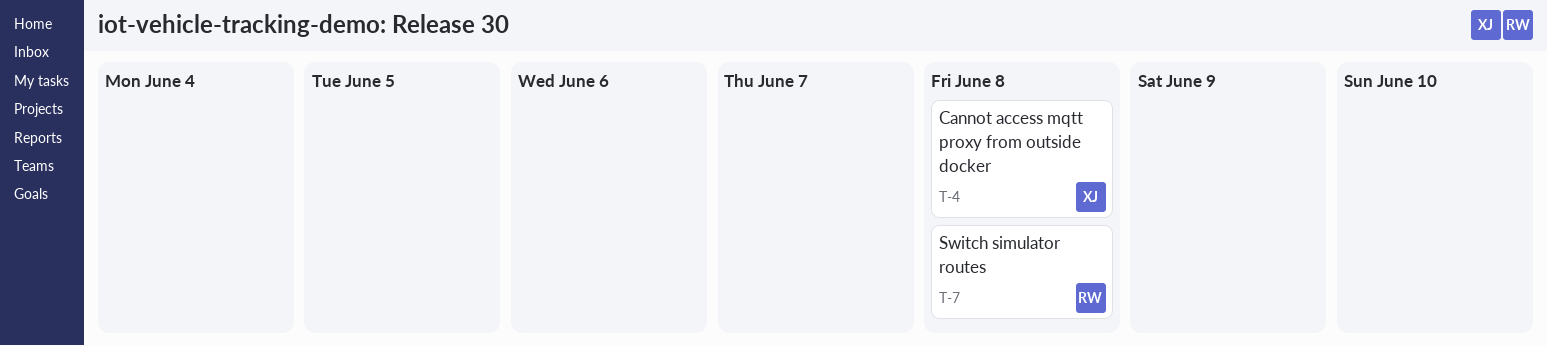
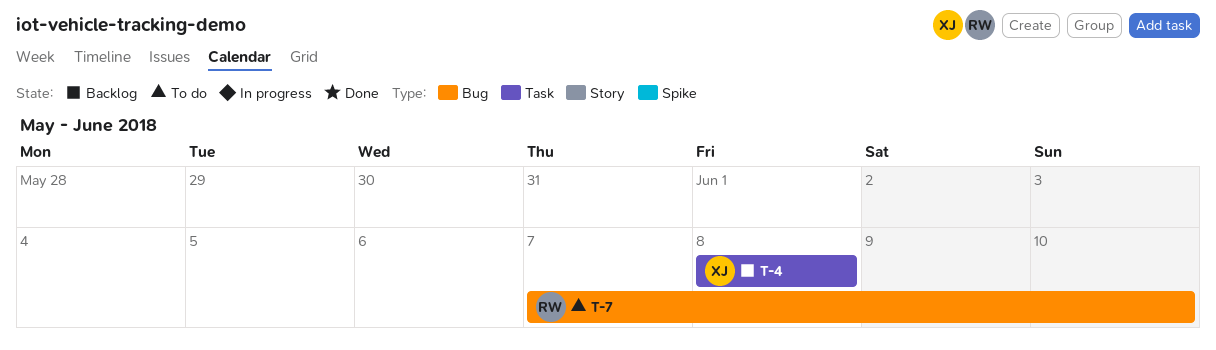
T-7, due: Jun 8 -> Jun 10

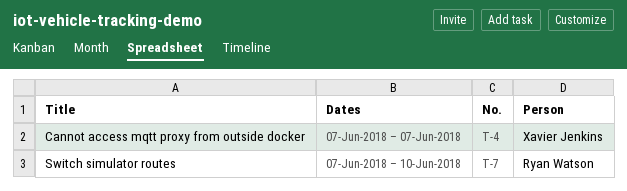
T-4, start: Jun 8 -> Jun 7
T-4, due: Jun 8 -> Jun 7

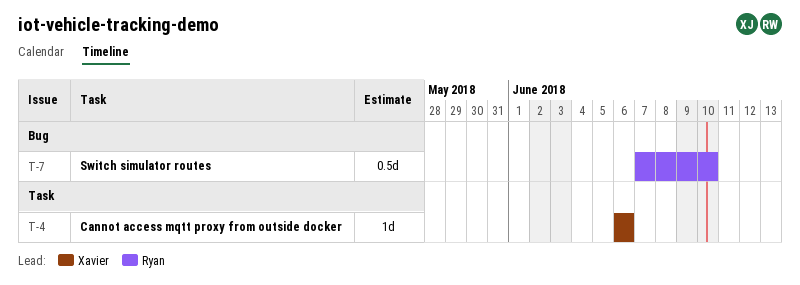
T-4, start: Jun 7 -> Jun 6
T-4, due: Jun 7 -> Jun 6

